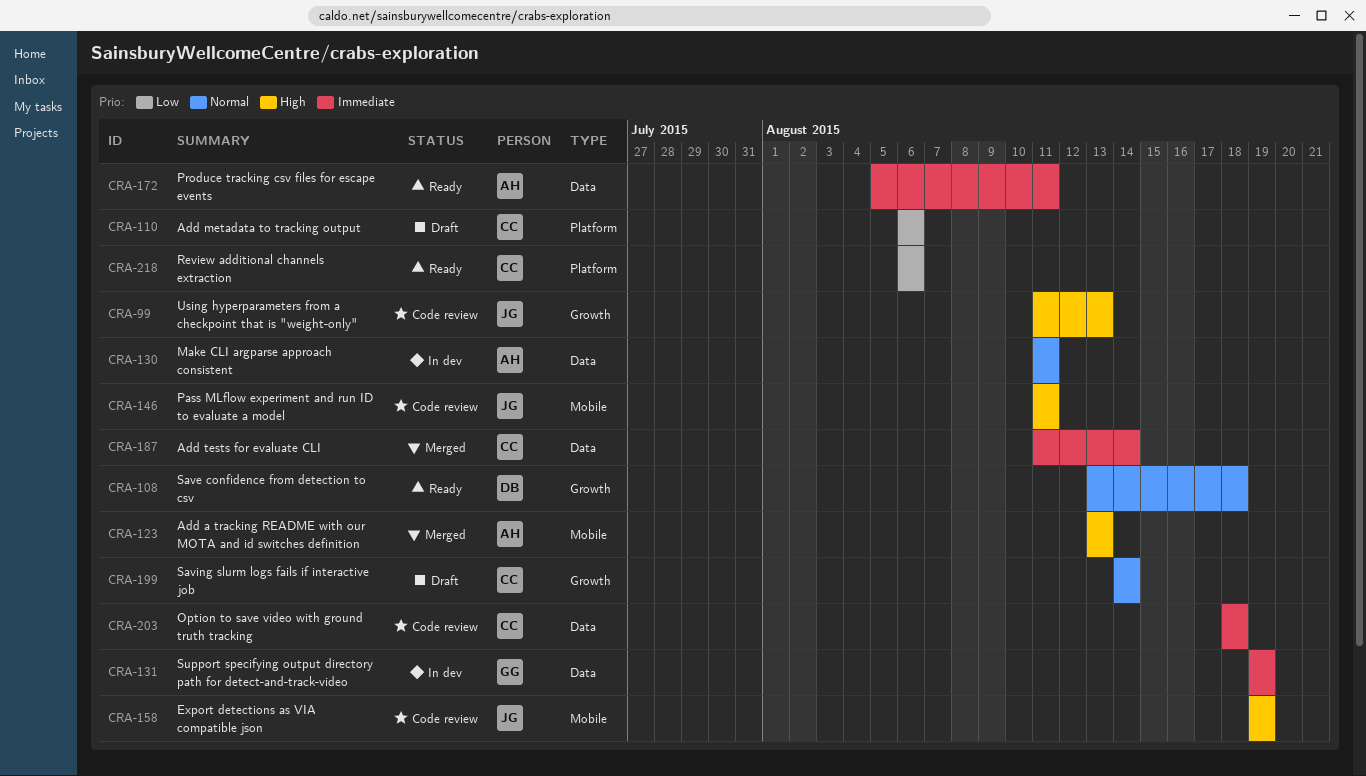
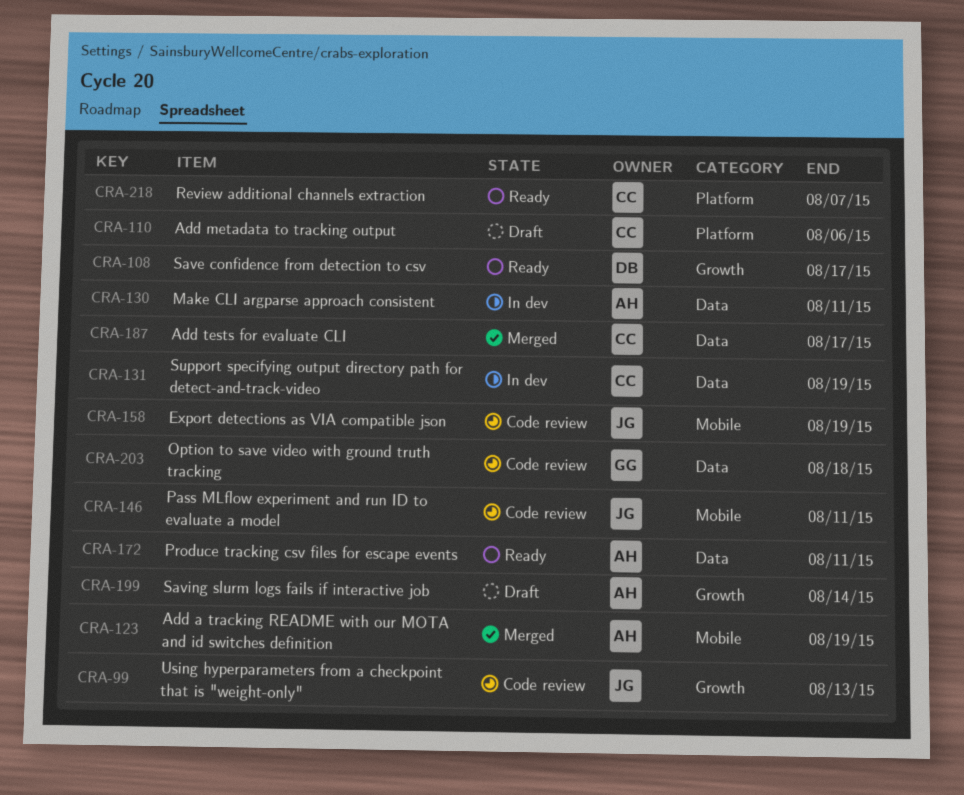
CRA-108, due: Aug 18 -> Aug 17
CRA-123, due: Aug 13 -> Aug 19
CRA-131, owner: GG -> CC
CRA-187, due: Aug 14 -> Aug 17
CRA-199, owner: CC -> AH
CRA-203, owner: CC -> GG
CRA-218, due: Aug 6 -> Aug 7

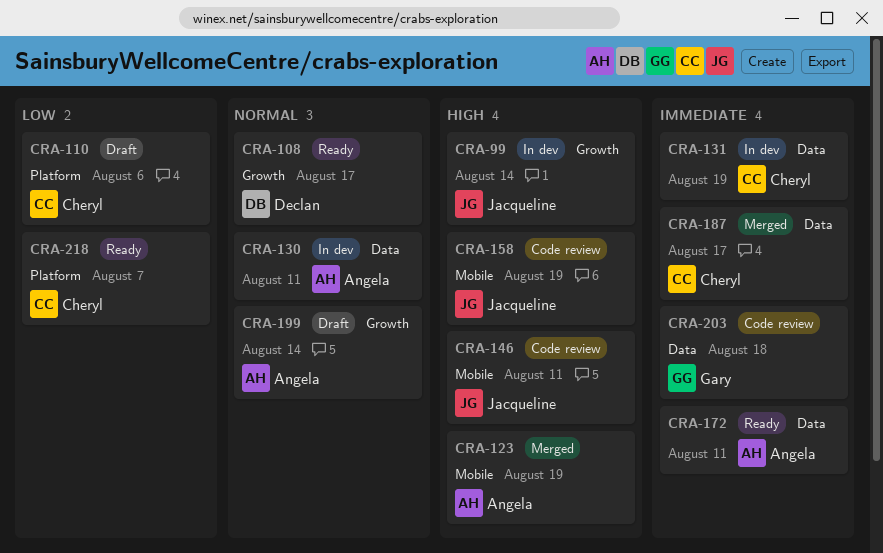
CRA-99, status: Code review -> In dev
CRA-99, due: Aug 13 -> Aug 14

